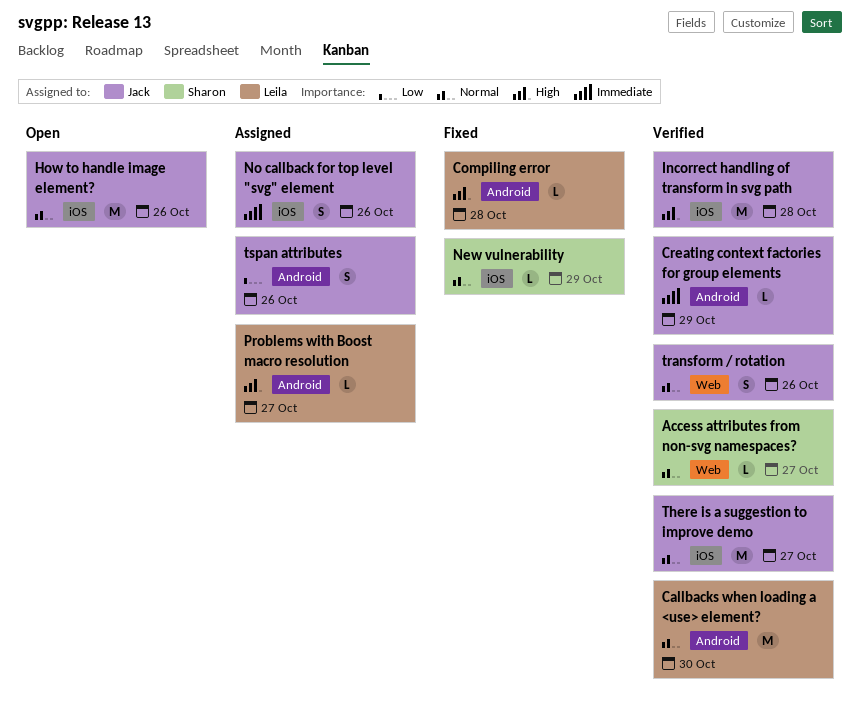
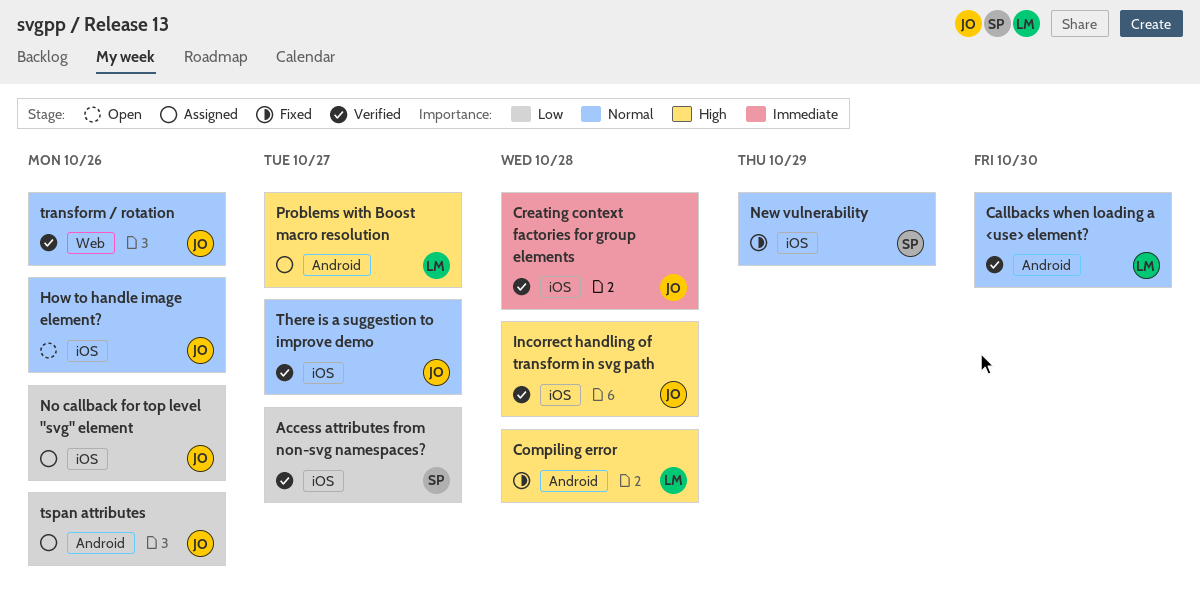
Access attributes from non-svg namespaces?, priority: Normal -> Low
Access attributes from non-svg namespaces?, label: Web -> iOS
Creating context factories for group elements, label: Android -> iOS
Creating context factories for group elements, due: Oct 29 -> Oct 28
No callback for top level "svg" element, priority: Immediate -> Low

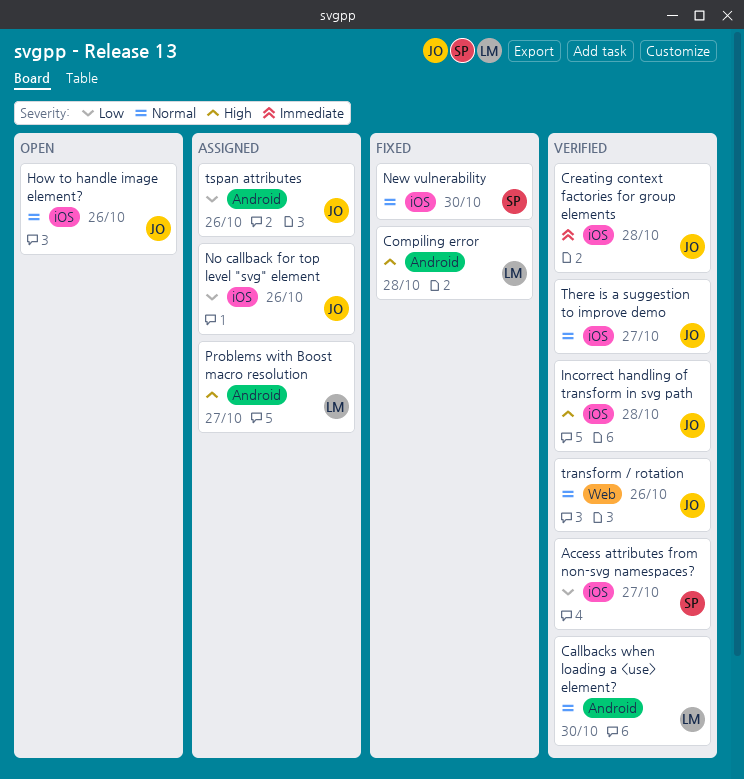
New vulnerability, due: Oct 29 -> Oct 30

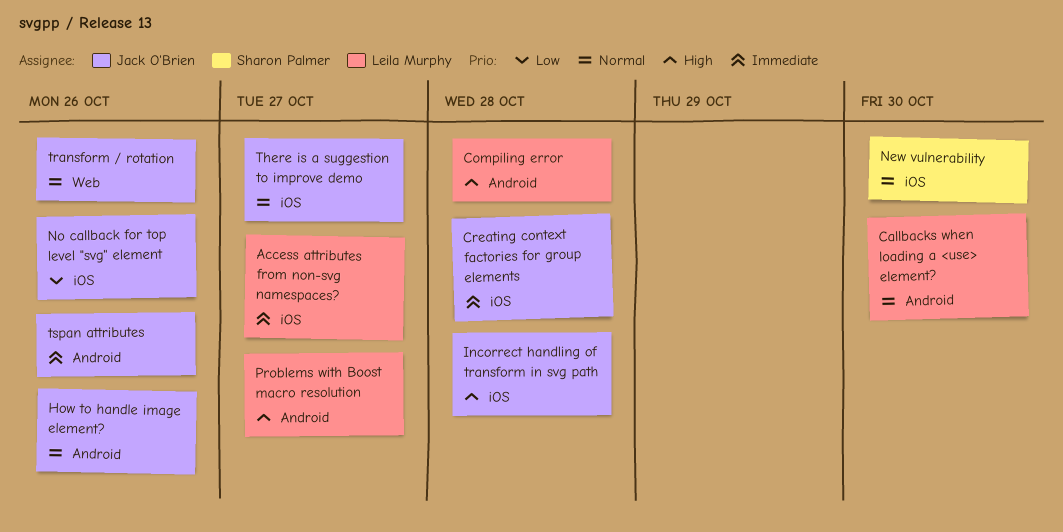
Access attributes from non-svg namespaces?, owner: Sharon Palmer -> Leila Murphy
Access attributes from non-svg namespaces?, priority: Low -> Immediate
How to handle image element?, label: iOS -> Android
tspan attributes, priority: Low -> Immediate

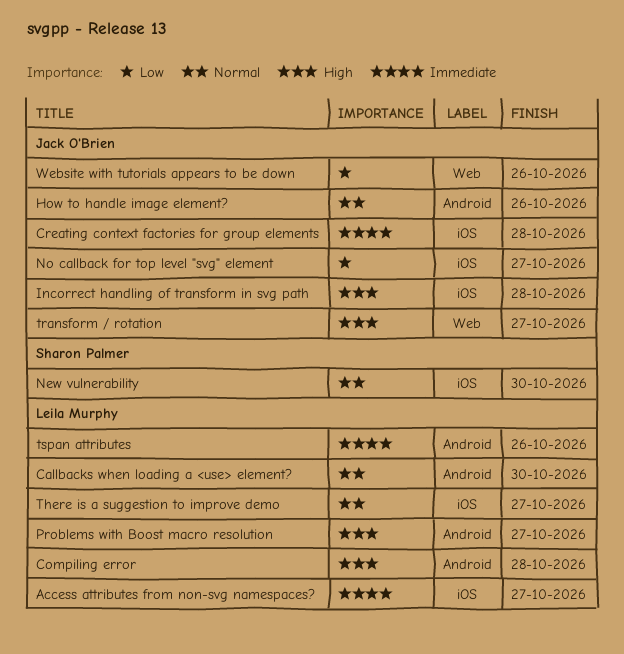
No callback for top level "svg" element, due: Oct 26 -> Oct 27
There is a suggestion to improve demo, owner: Jack O'Brien -> Leila Murphy
transform / rotation, priority: Normal -> High
transform / rotation, due: Oct 26 -> Oct 27
tspan attributes, owner: Jack O'Brien -> Leila Murphy
Website with tutorials appears to be down: none -> present

